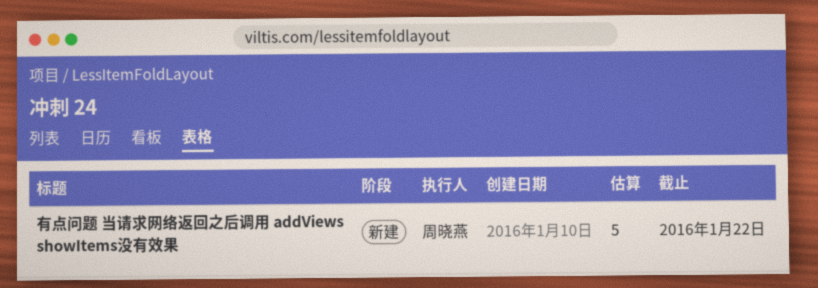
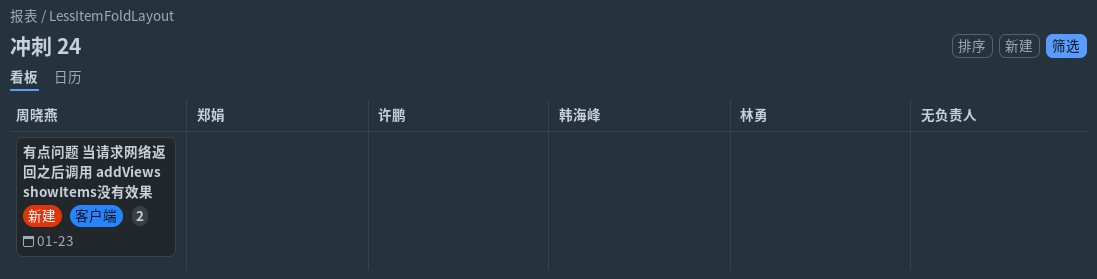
有点问题 当请求网络返回之后调用 addViews showItems没有效果, estimate: 5 -> 2
有点问题 当请求网络返回之后调用 addViews showItems没有效果, due: Jan 22 -> Jan 23

